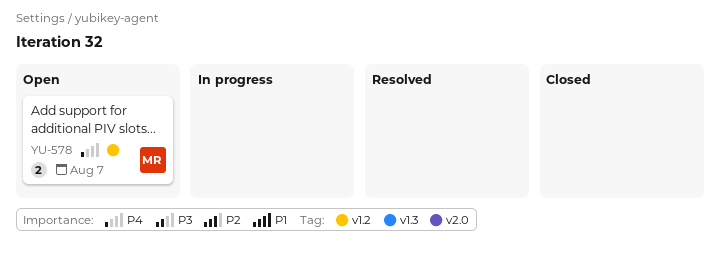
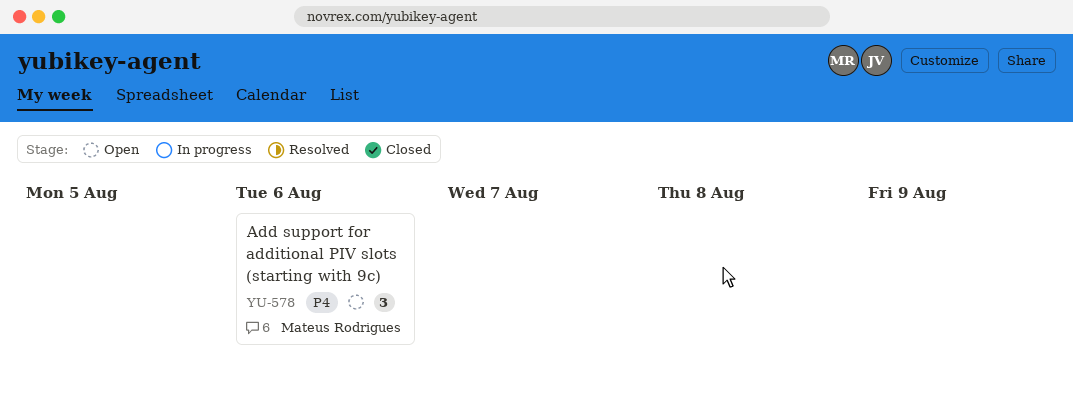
YU-578, estimate: 2 -> 3
YU-578, due: Aug 7 -> Aug 6

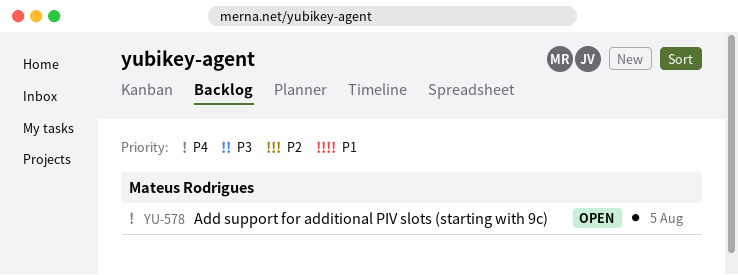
YU-578, estimate: 3 -> 1
YU-578, due: Aug 6 -> Aug 5

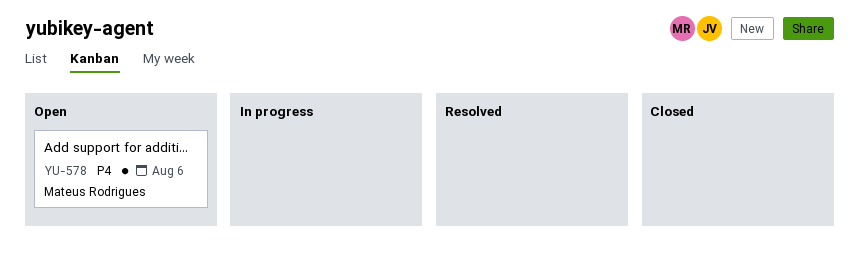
YU-578, due: Aug 5 -> Aug 6

